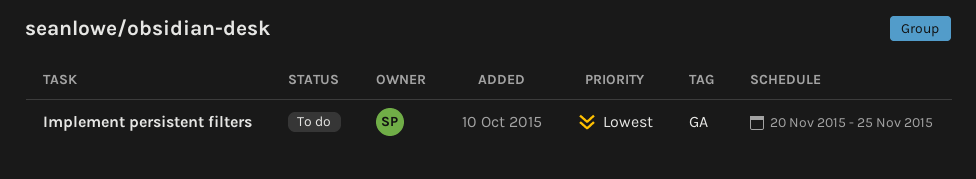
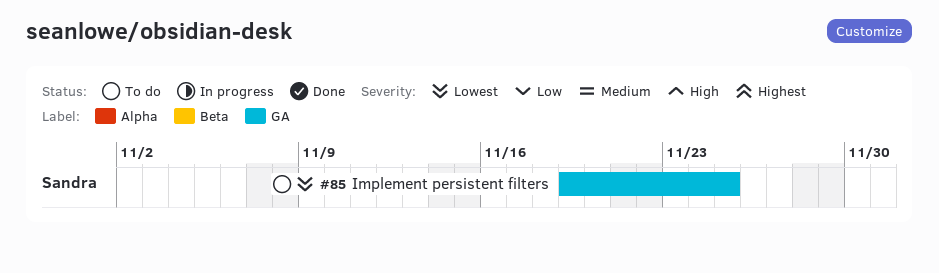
Implement persistent filters, start: Nov 20 -> Nov 19

